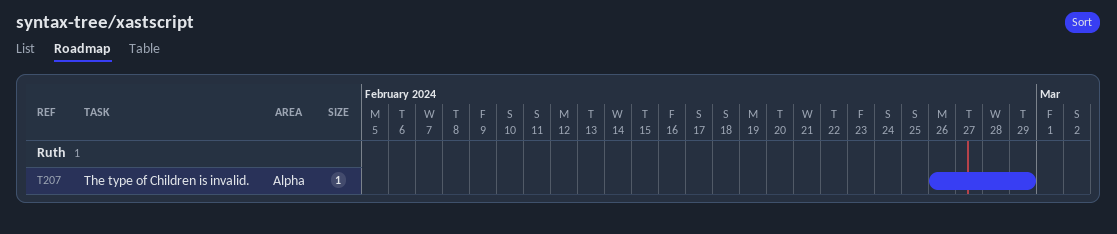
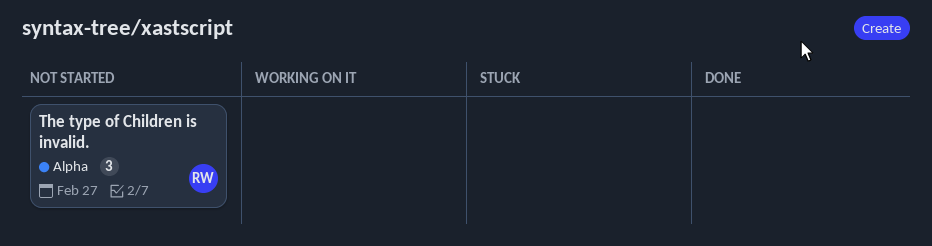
The type of Children is invalid., estimate: 1 -> 3
The type of Children is invalid., due: Feb 29 -> Feb 27

